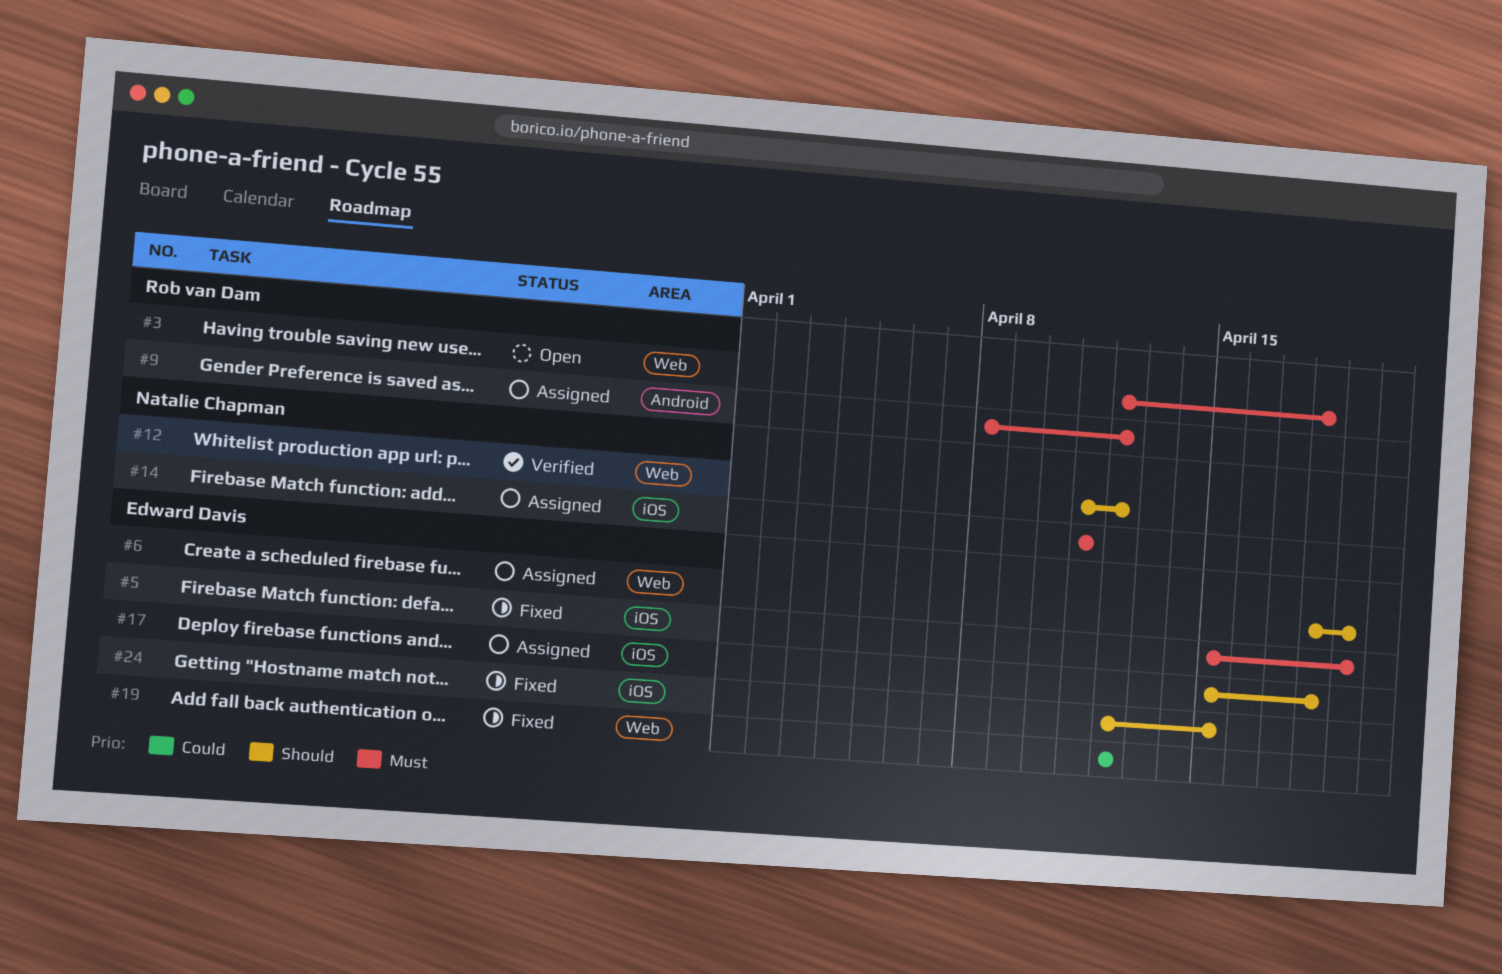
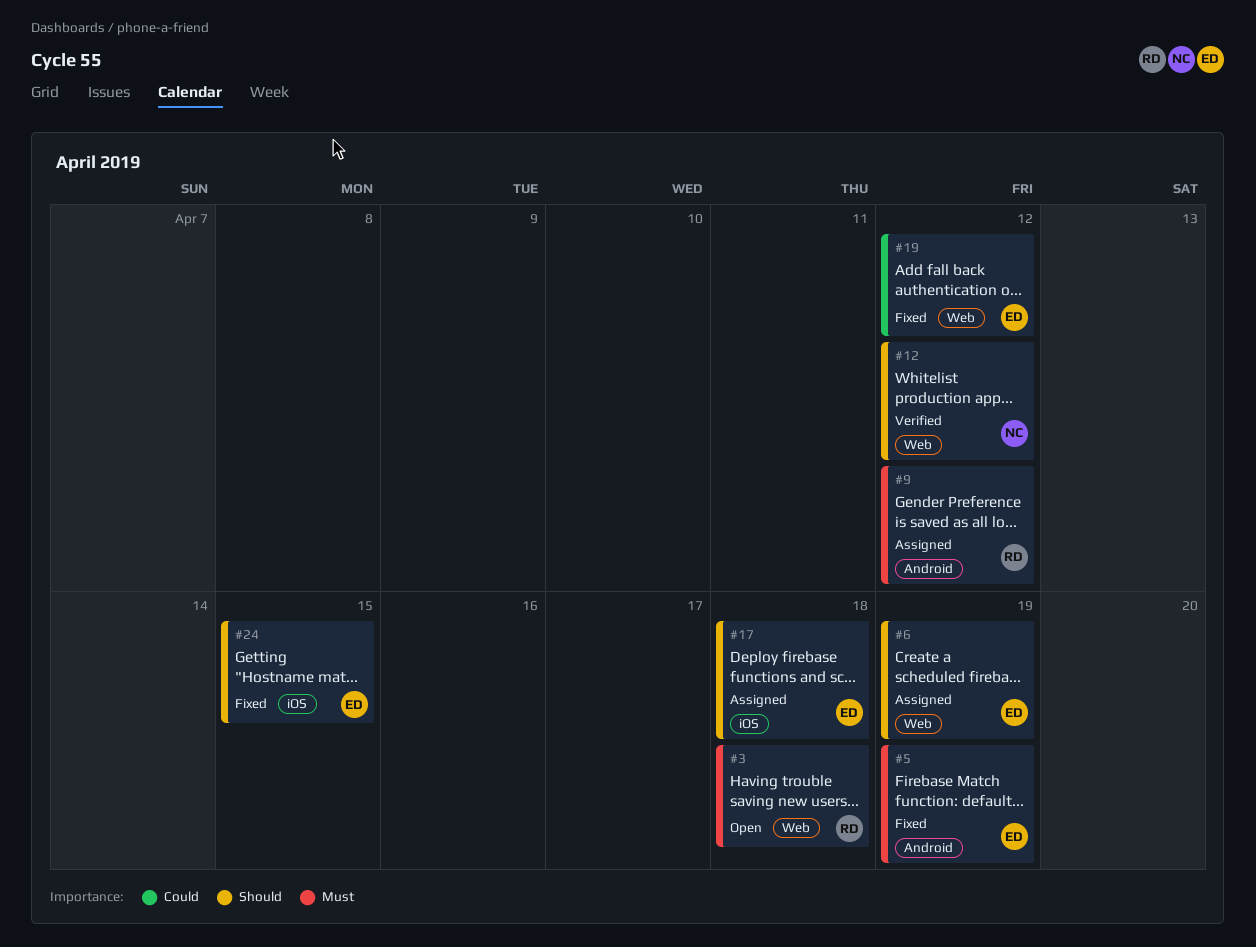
#5, label: iOS -> Android
#14: present -> none

